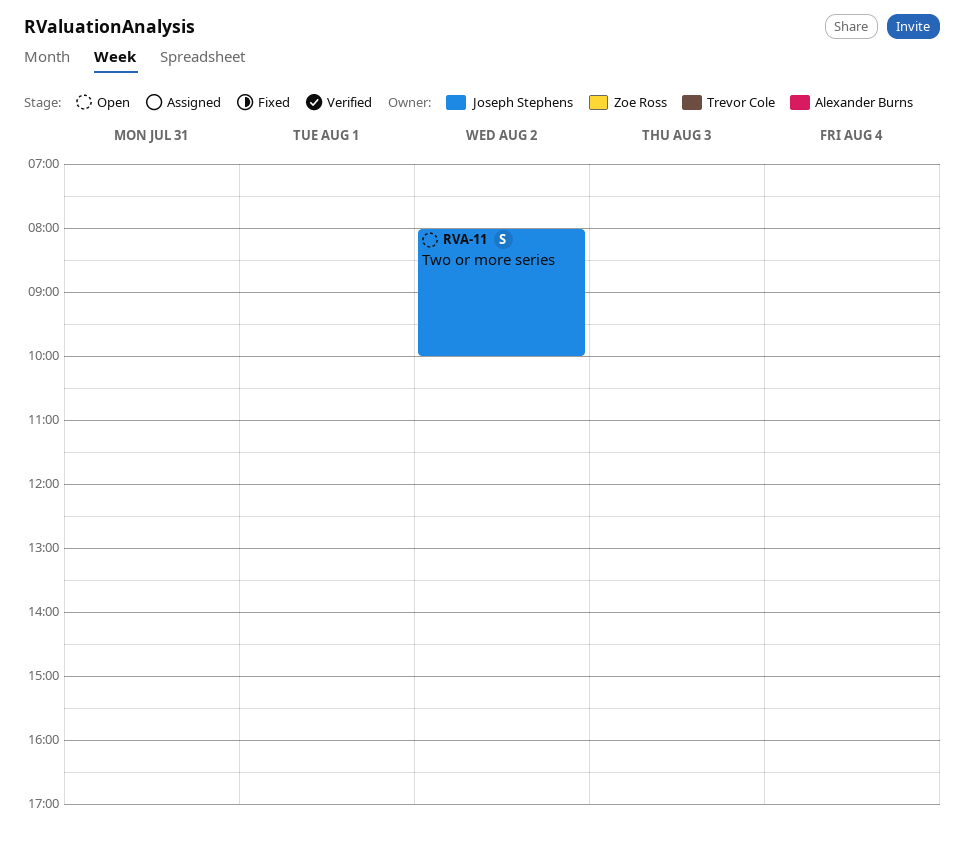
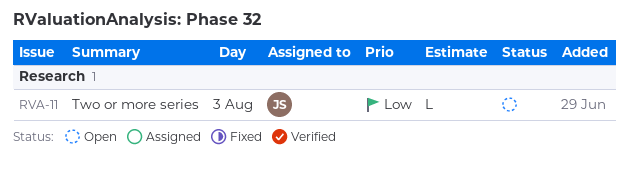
RVA-11, estimate: S -> L
RVA-11, day: Aug 2 -> Aug 3

